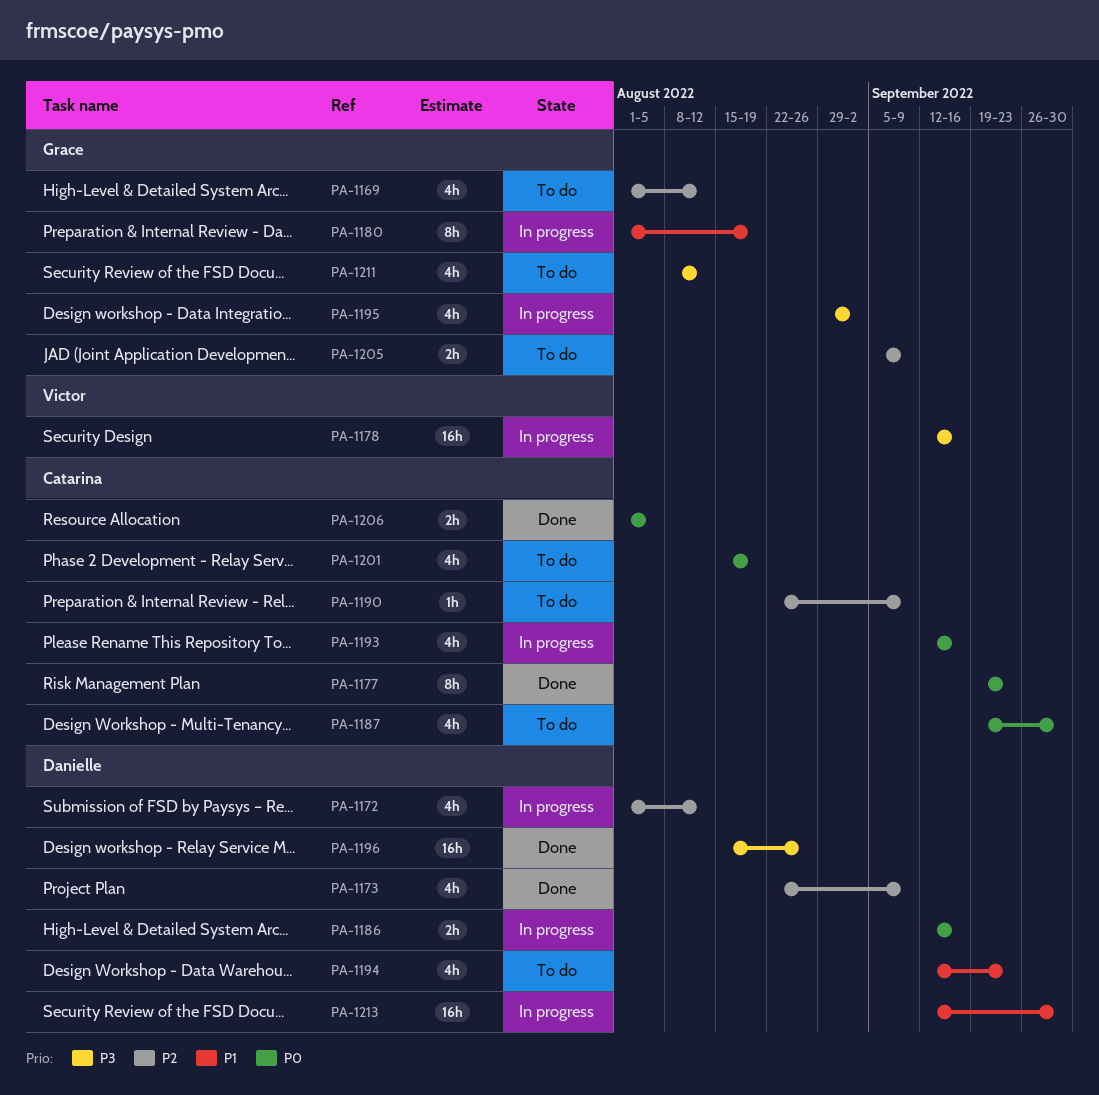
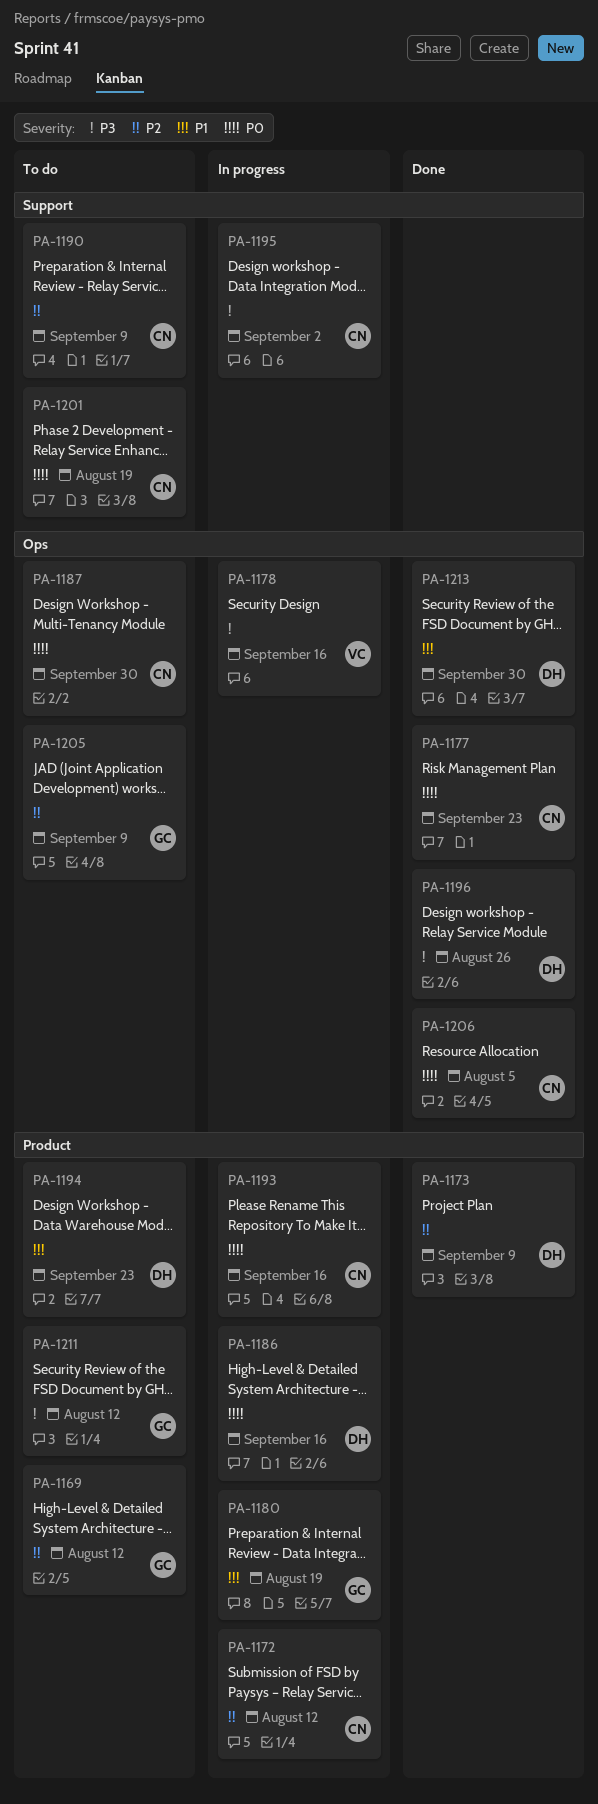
PA-1172, owner: Danielle -> Catarina
PA-1195, owner: Grace -> Catarina
PA-1213, status: In progress -> Done

